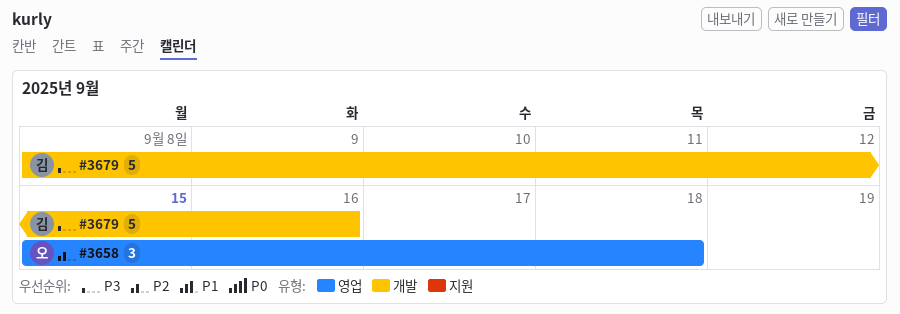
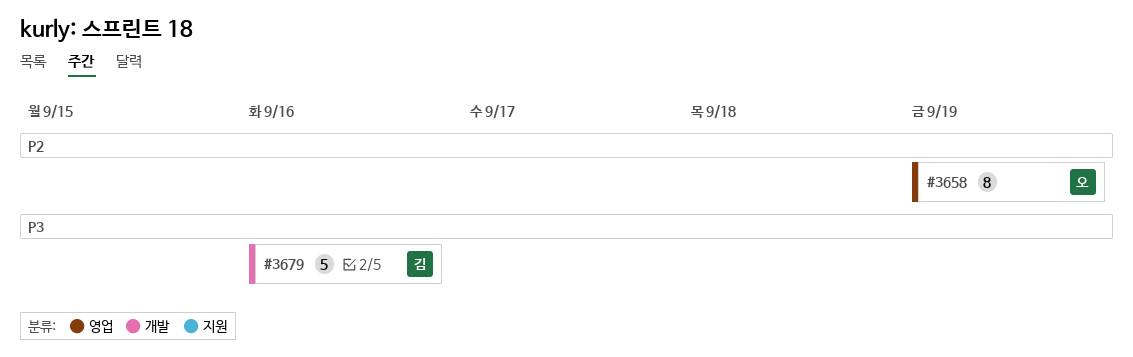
#3658, estimate: 3 -> 8
#3658, due: Sep 18 -> Sep 19

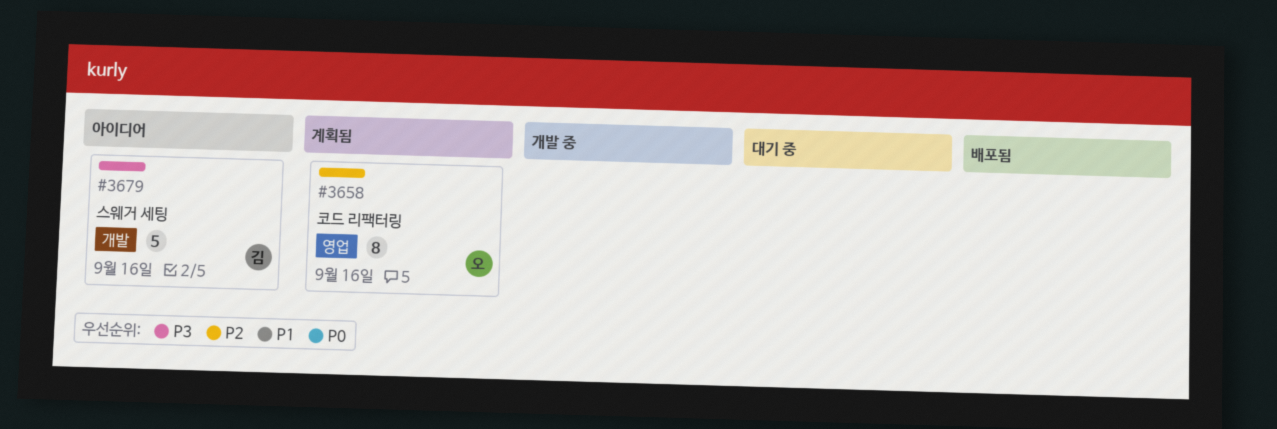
#3658, due: Sep 19 -> Sep 16

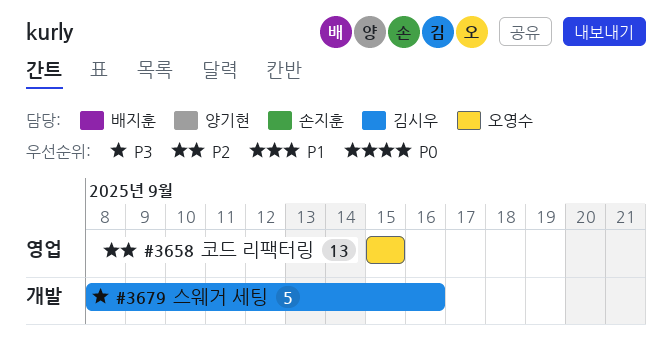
#3658, estimate: 8 -> 13
#3658, due: Sep 16 -> Sep 15

